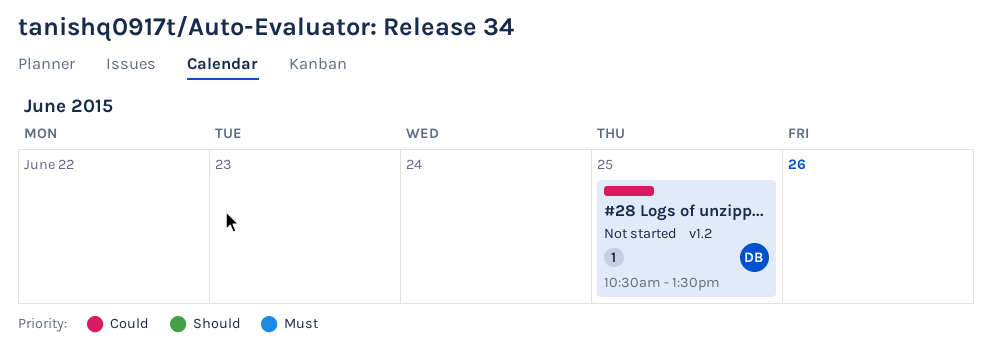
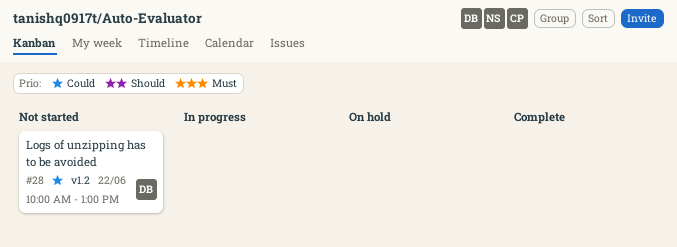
#28, day: Jun 25 -> Jun 22
#28, begins: 10:30 -> 10:00
#28, ends: 13:30 -> 13:00

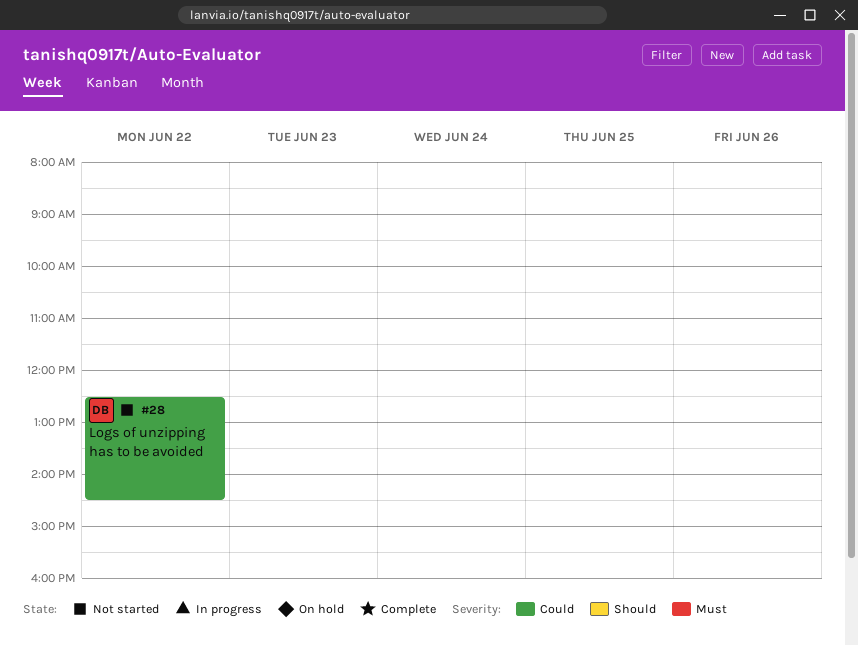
#28, begins: 10:00 -> 12:30
#28, ends: 13:00 -> 14:30

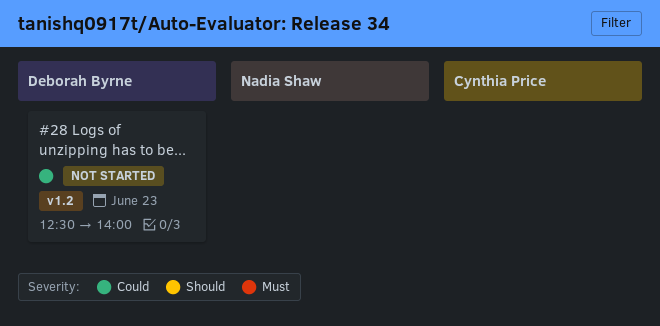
#28, day: Jun 22 -> Jun 23
#28, ends: 14:30 -> 14:00

